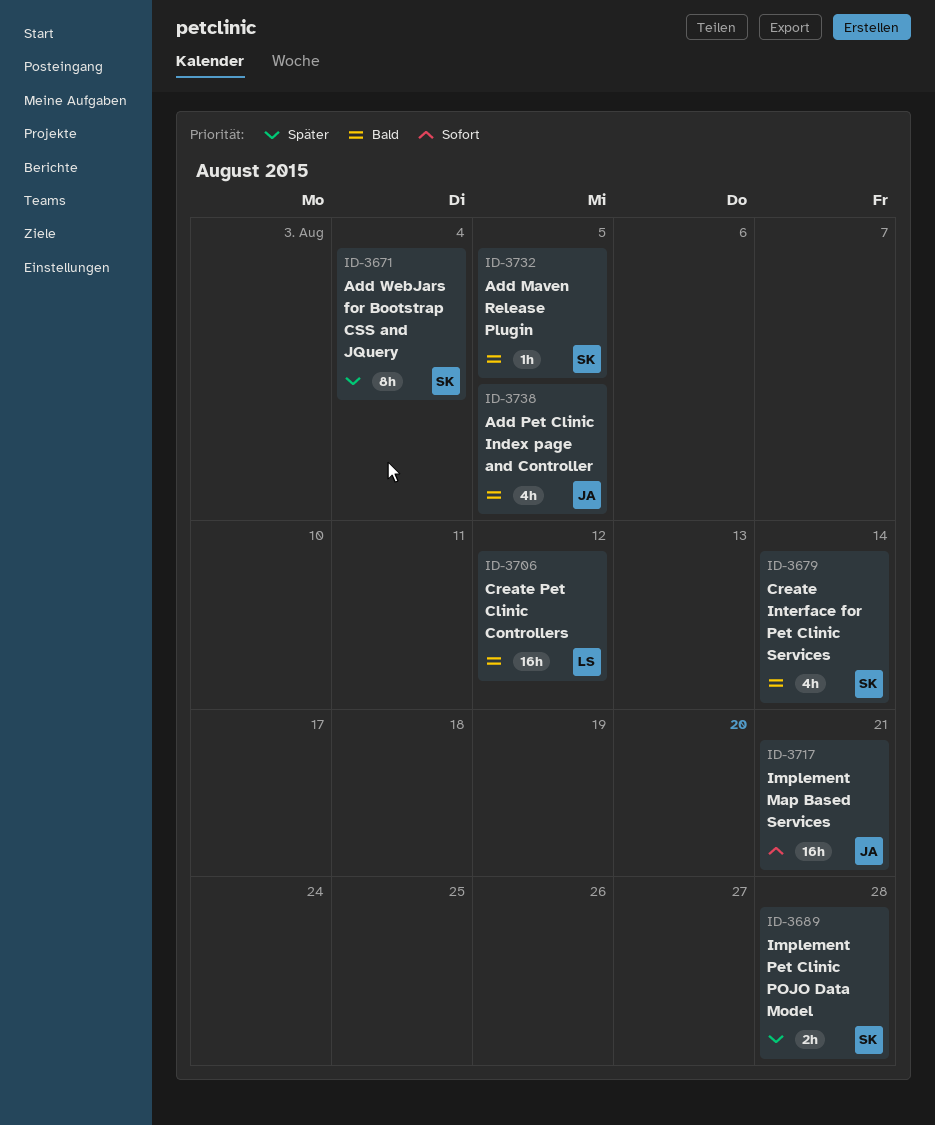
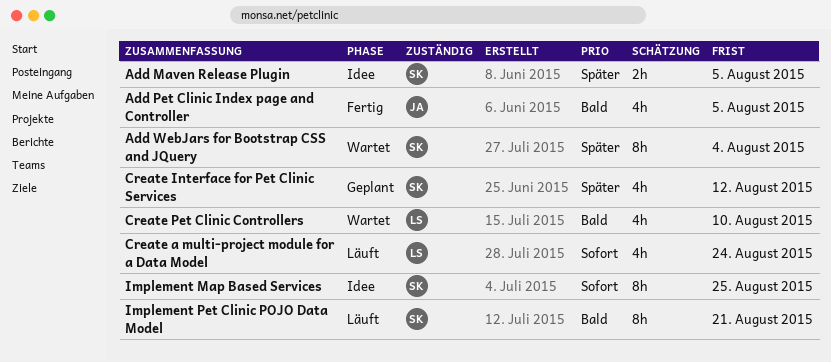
Add Maven Release Plugin, priority: Bald -> Später
Add Maven Release Plugin, estimate: 1h -> 2h
Create a multi-project module for a Data Model: none -> present
Create Interface for Pet Clinic Services, priority: Bald -> Später
Create Interface for Pet Clinic Services, due: Aug 14 -> Aug 12
Create Pet Clinic Controllers, estimate: 16h -> 4h
Create Pet Clinic Controllers, due: Aug 12 -> Aug 10
Implement Map Based Services, owner: JA -> SK
Implement Map Based Services, estimate: 16h -> 8h
Implement Map Based Services, due: Aug 21 -> Aug 25
Implement Pet Clinic POJO Data Model, priority: Später -> Bald
Implement Pet Clinic POJO Data Model, estimate: 2h -> 8h
Implement Pet Clinic POJO Data Model, due: Aug 28 -> Aug 21

